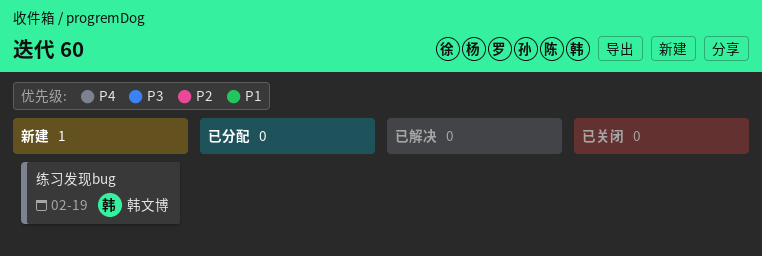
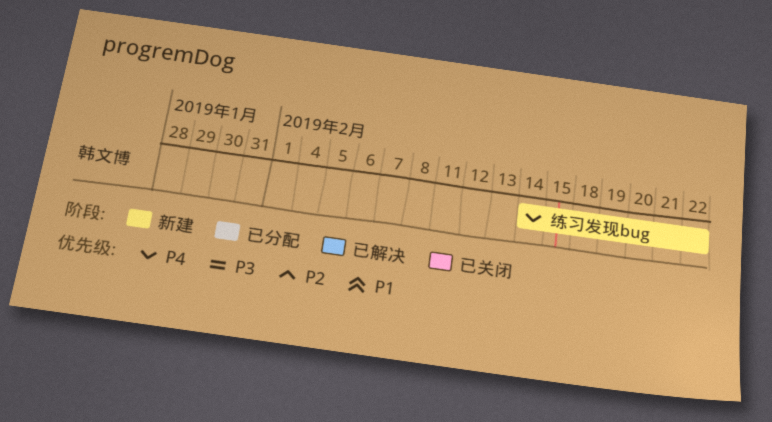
练习发现bug, due: Feb 19 -> Feb 22

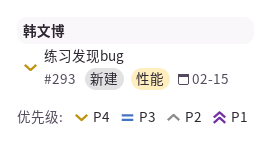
练习发现bug, due: Feb 22 -> Feb 15

